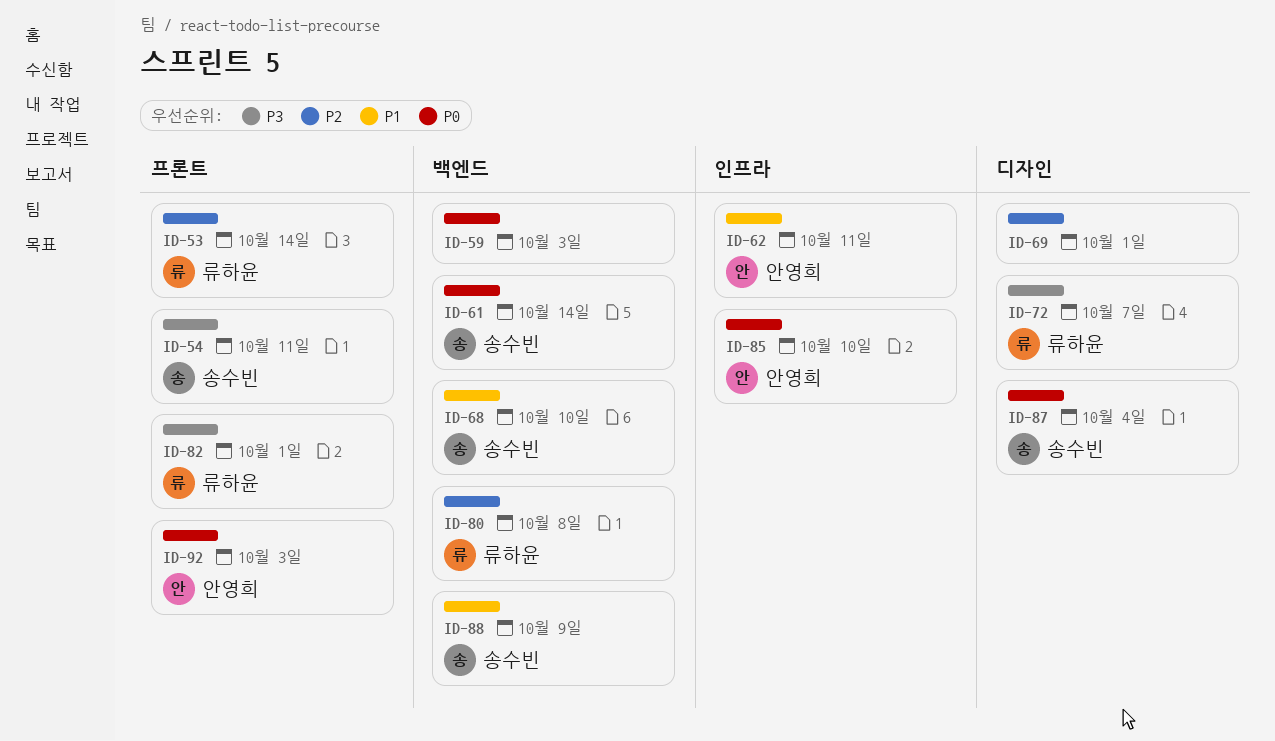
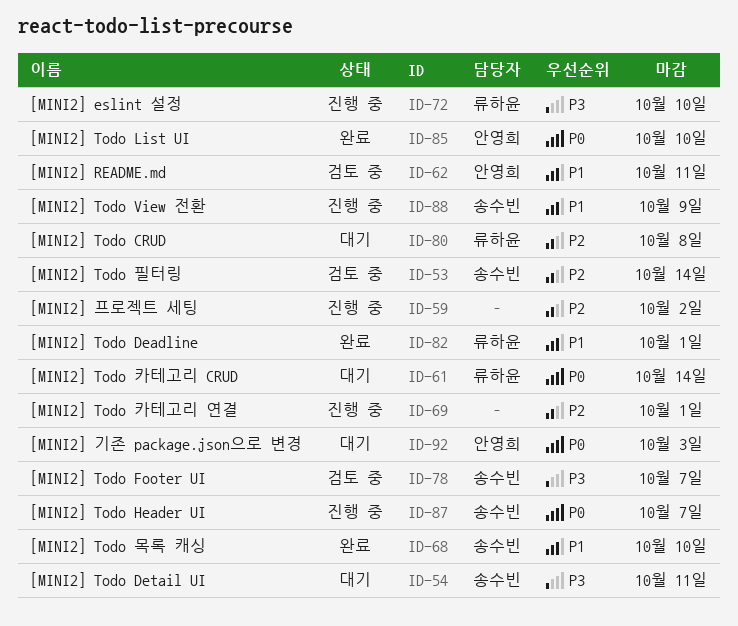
ID-53, owner: 류하윤 -> 송수빈
ID-59, priority: P0 -> P2
ID-59, due: Oct 3 -> Oct 2
ID-61, owner: 송수빈 -> 류하윤
ID-72, due: Oct 7 -> Oct 10
ID-78: none -> present
ID-82, priority: P3 -> P1
ID-87, due: Oct 4 -> Oct 7

